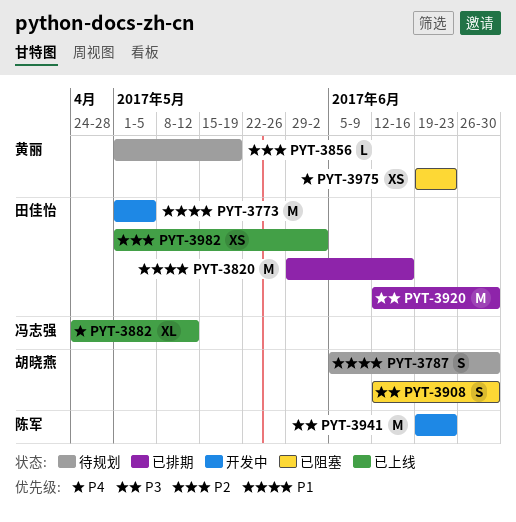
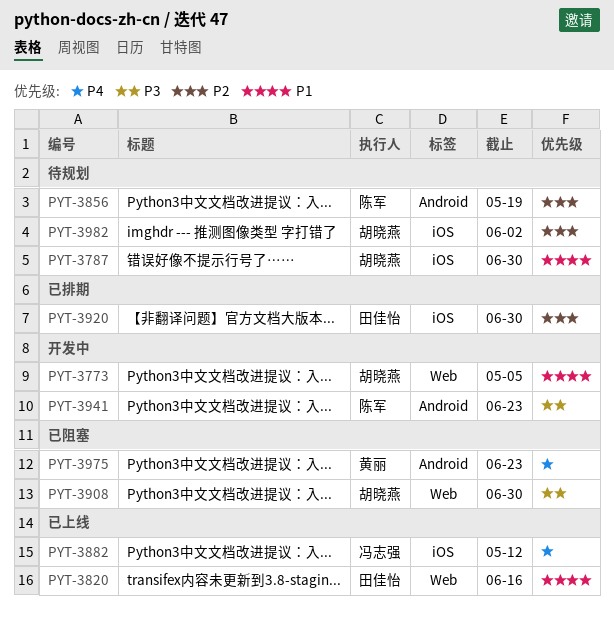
PYT-3773, owner: 田佳怡 -> 胡晓燕
PYT-3820, status: 已排期 -> 已上线
PYT-3856, owner: 黄丽 -> 陈军
PYT-3920, priority: P3 -> P2
PYT-3982, status: 已上线 -> 待规划
PYT-3982, owner: 田佳怡 -> 胡晓燕

